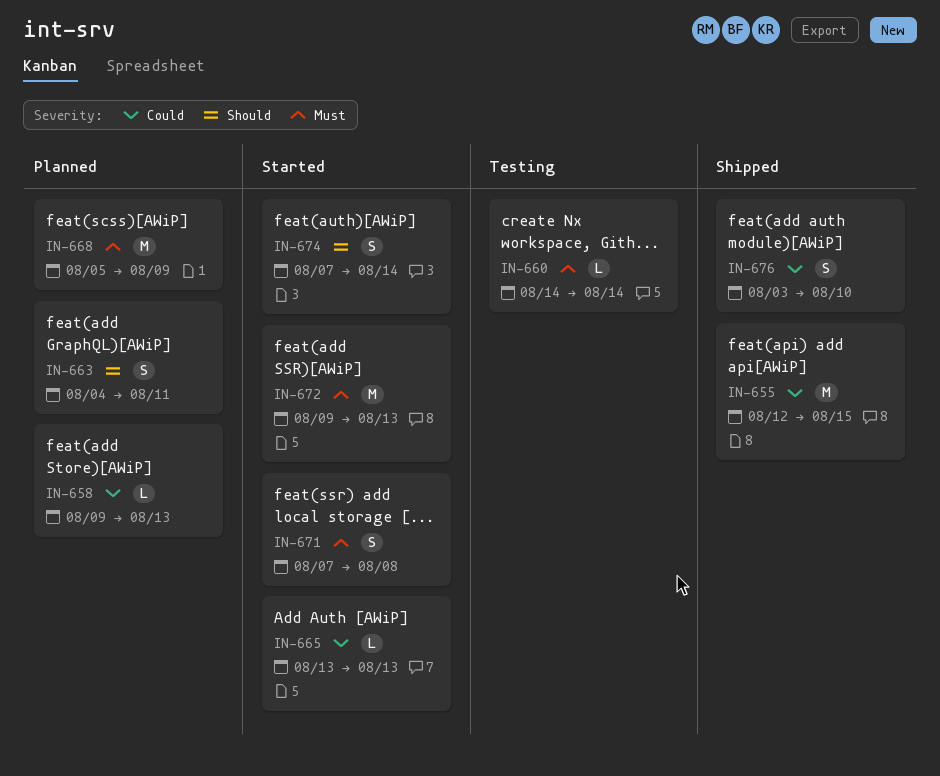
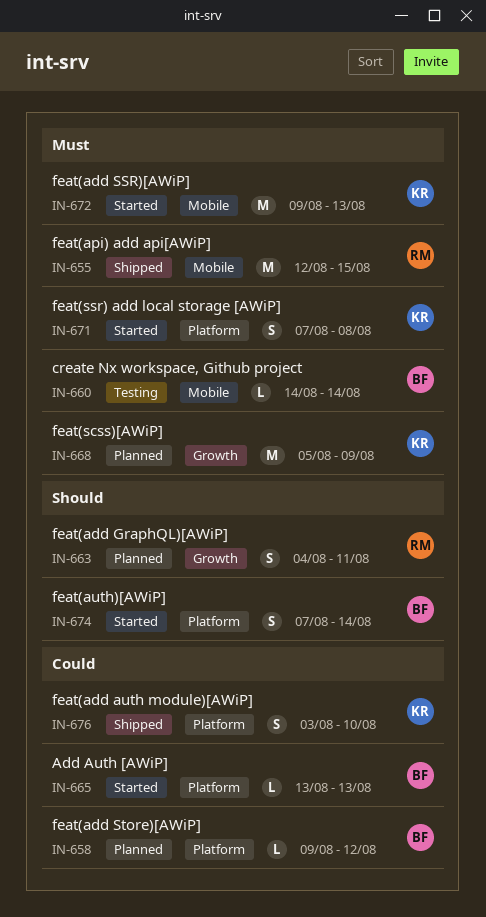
IN-655, priority: Could -> Must
IN-658, due: Aug 13 -> Aug 12

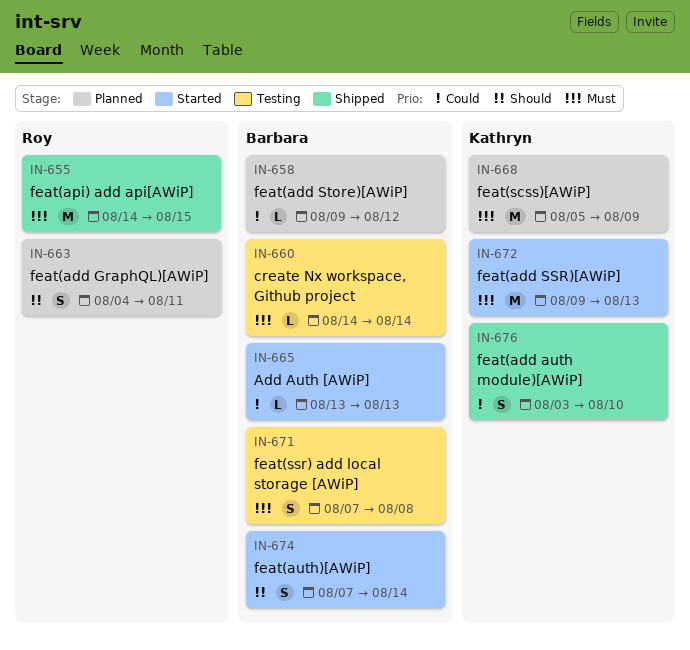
IN-655, start: Aug 12 -> Aug 14
IN-671, status: Started -> Testing
IN-671, owner: Kathryn -> Barbara

